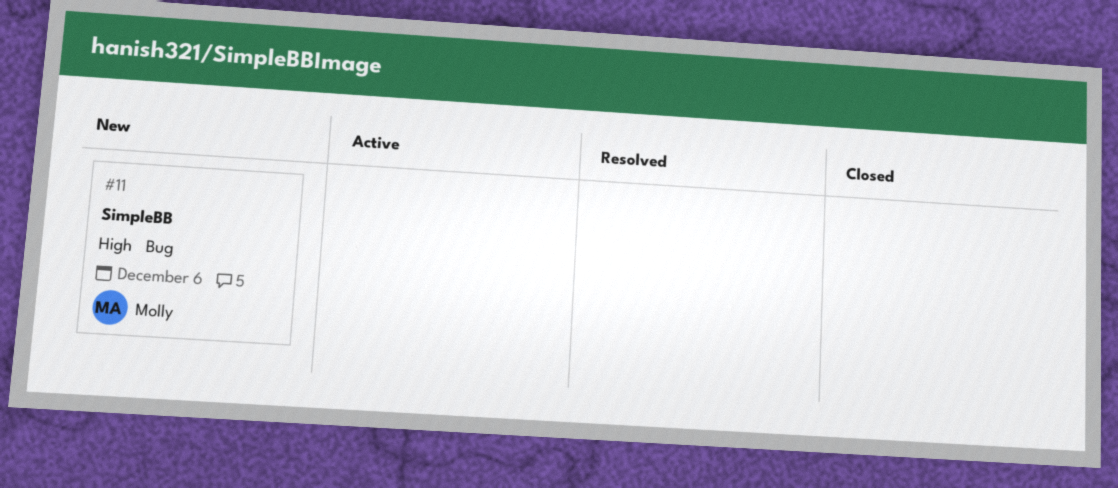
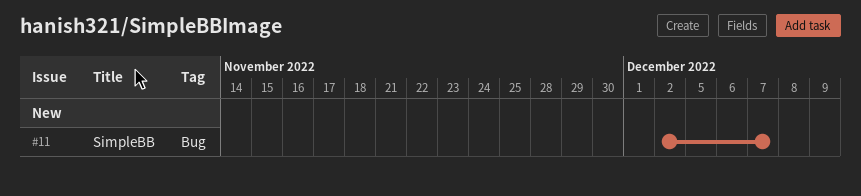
#11, due: Dec 6 -> Dec 7

